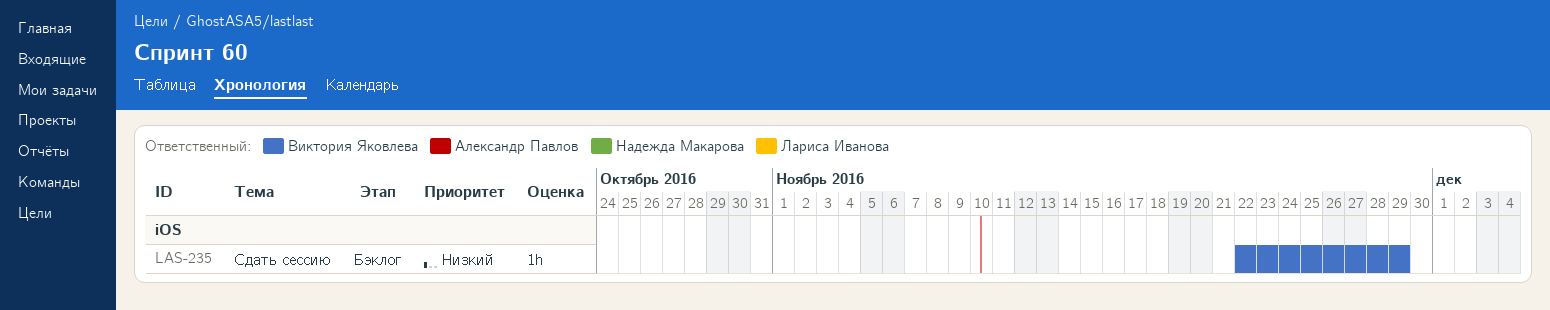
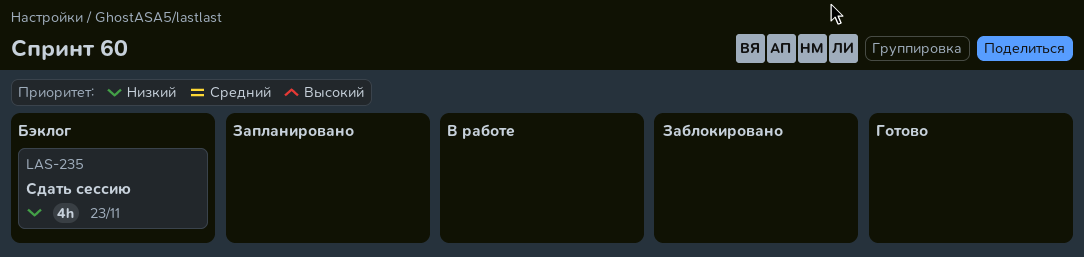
LAS-235, estimate: 1h -> 4h
LAS-235, due: Nov 29 -> Nov 23

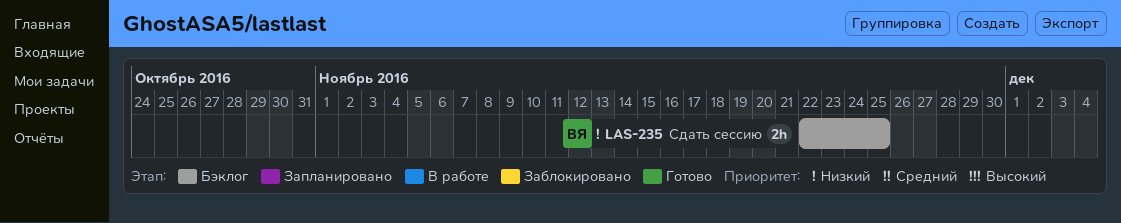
LAS-235, estimate: 4h -> 2h
LAS-235, due: Nov 23 -> Nov 25

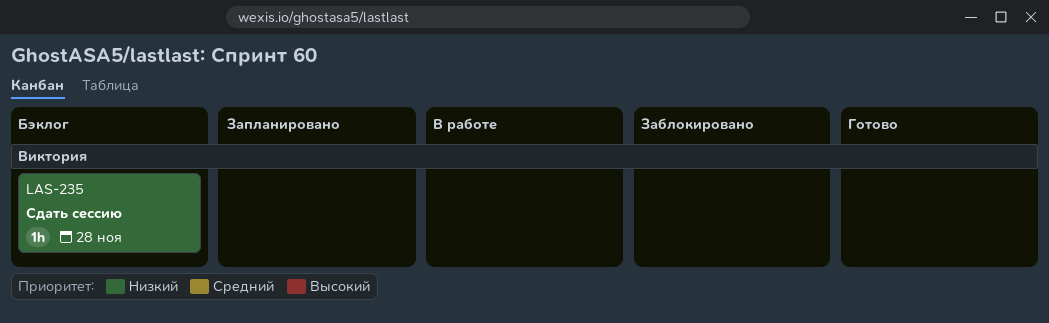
LAS-235, estimate: 2h -> 1h
LAS-235, due: Nov 25 -> Nov 28

